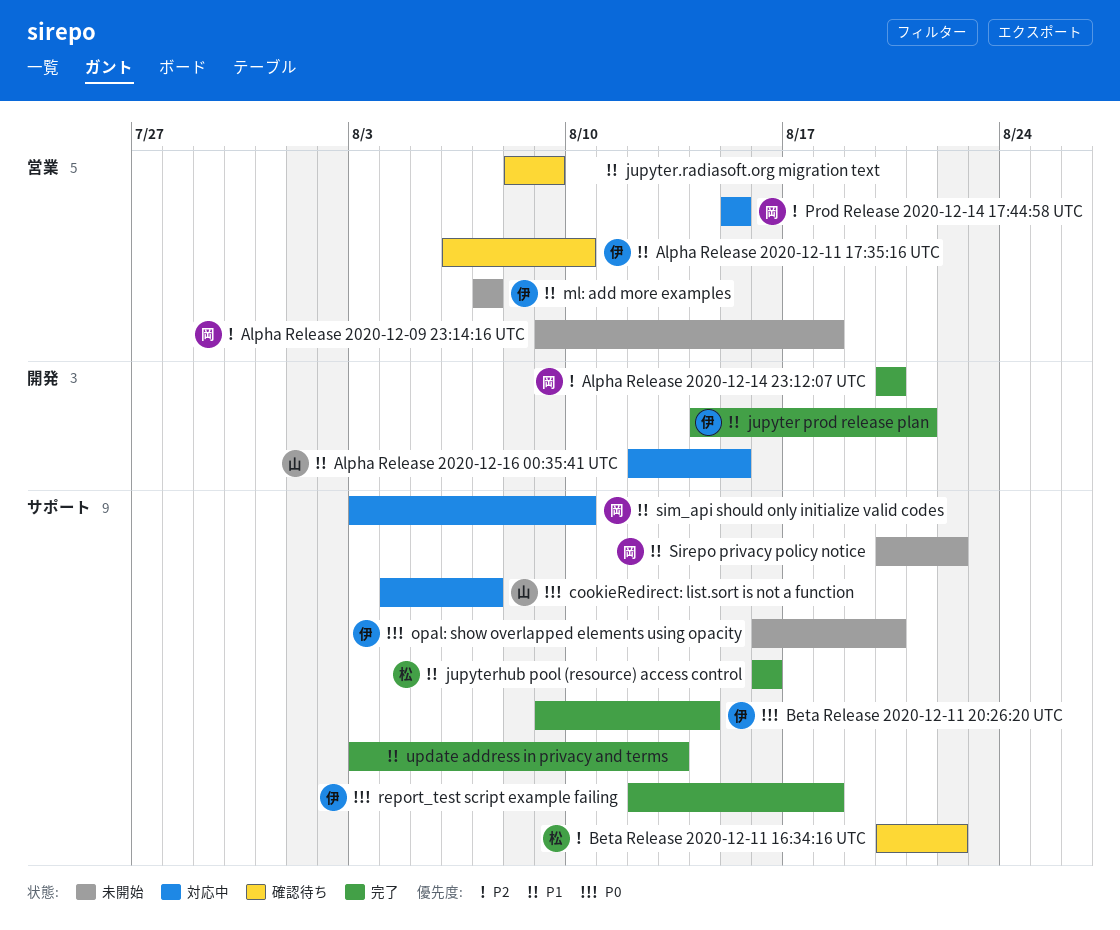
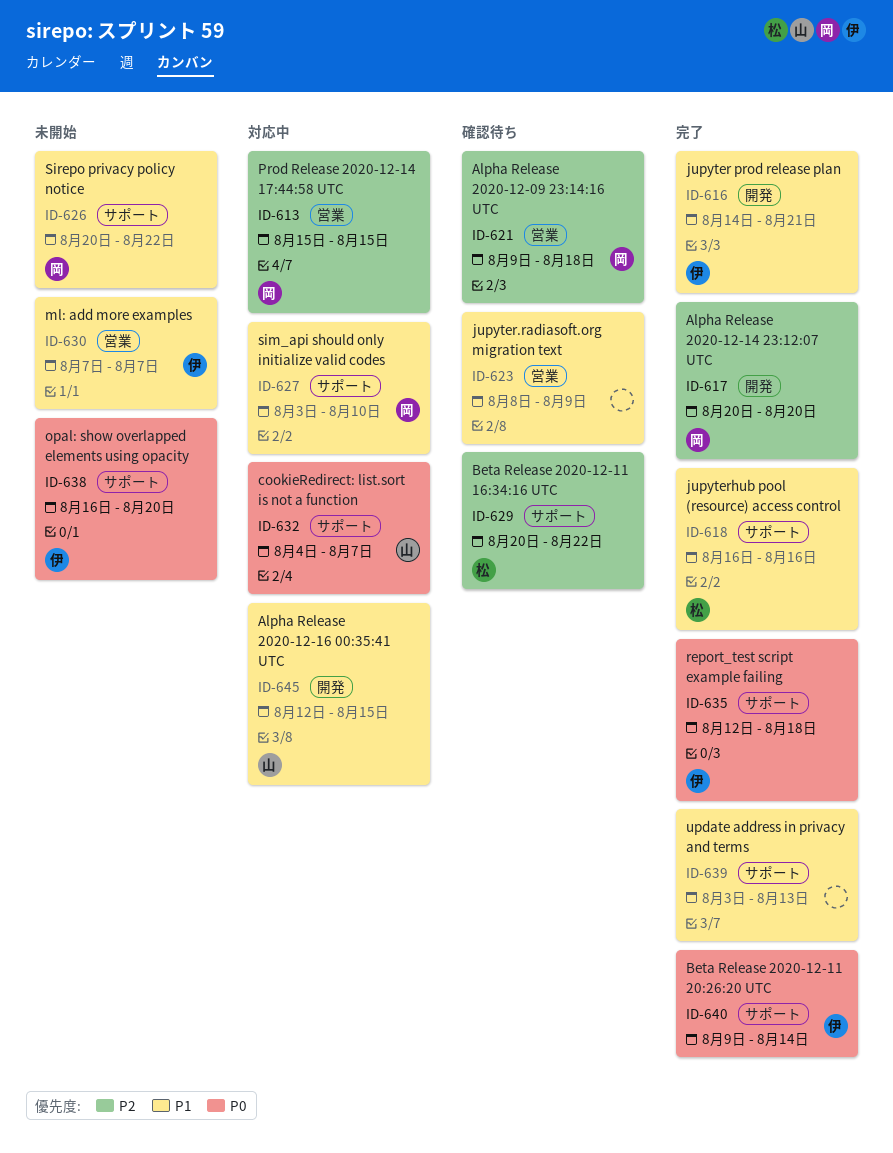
Alpha Release 2020-12-09 23:14:16 UTC, status: 未開始 -> 確認待ち
Alpha Release 2020-12-11 17:35:16 UTC: present -> none

